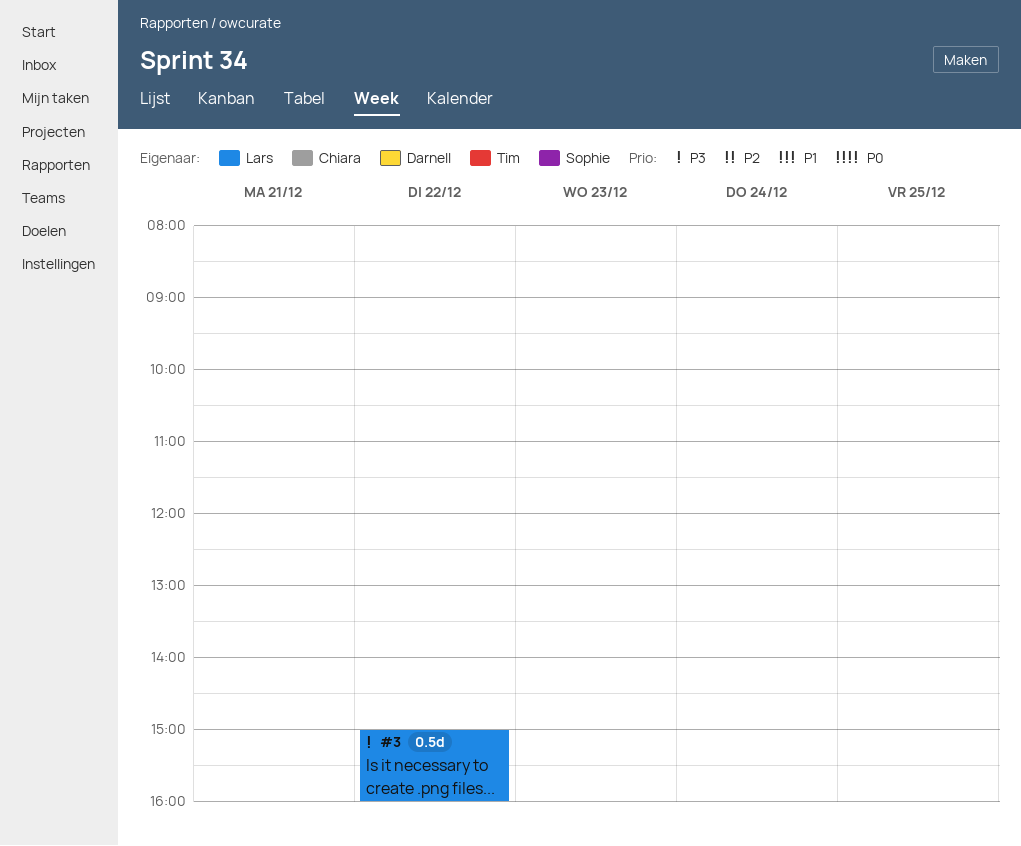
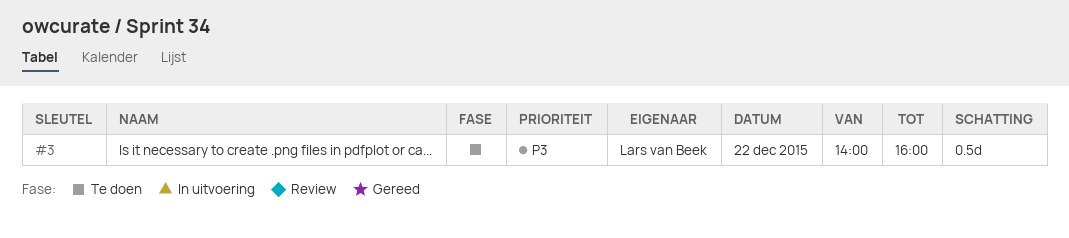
#3, begins: 15:00 -> 14:00

